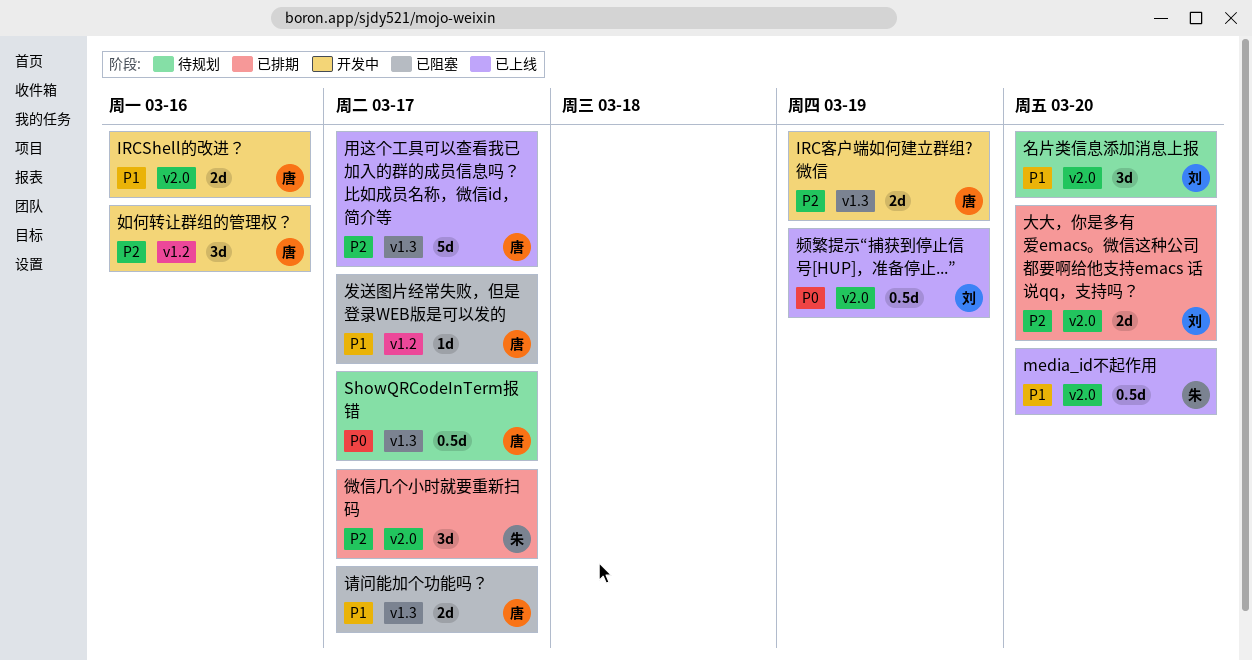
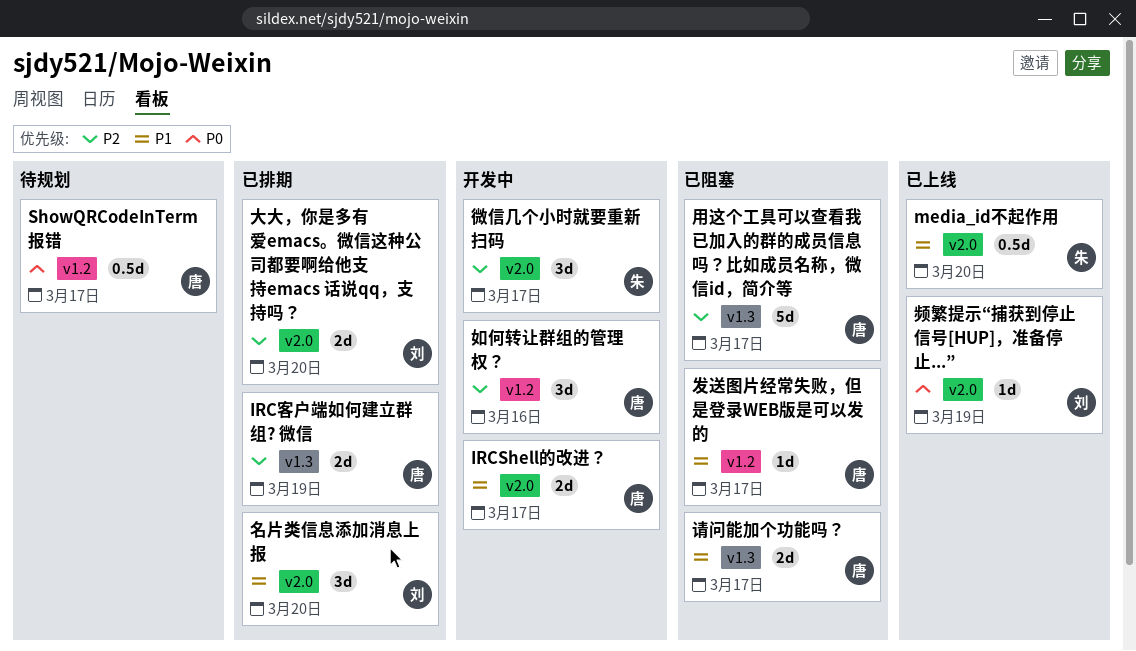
IRCShell的改进？, due: Mar 16 -> Mar 17
IRC客户端如何建立群组? 微信, status: 开发中 -> 已排期
ShowQRCodeInTerm报错, label: v1.3 -> v1.2
名片类信息添加消息上报, status: 待规划 -> 已排期
微信几个小时就要重新扫码, status: 已排期 -> 开发中
用这个工具可以查看我已加入的群的成员信息吗？比如成员名称，微信id，简介等, status: 已上线 -> 已阻塞
频繁提示“捕获到停止信号[HUP]，准备停止...”, estimate: 0.5d -> 1d

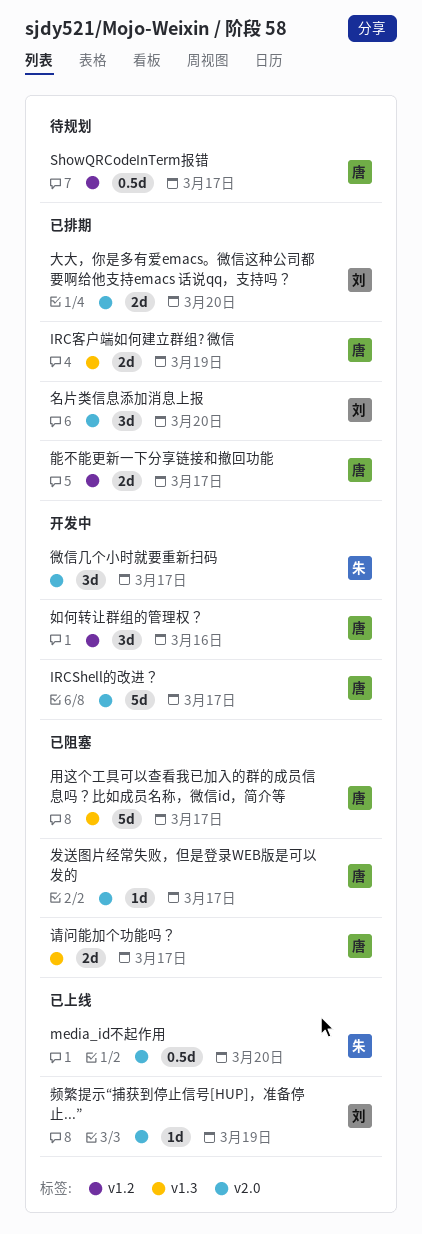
IRCShell的改进？, estimate: 2d -> 5d
发送图片经常失败，但是登录WEB版是可以发的, label: v1.2 -> v2.0
能不能更新一下分享链接和撤回功能: none -> present

